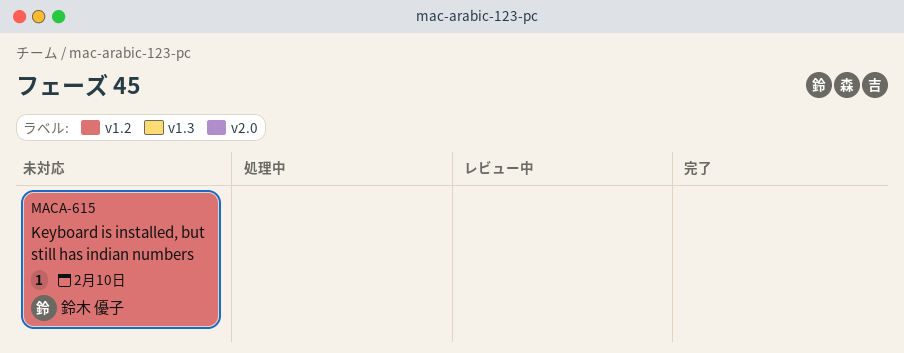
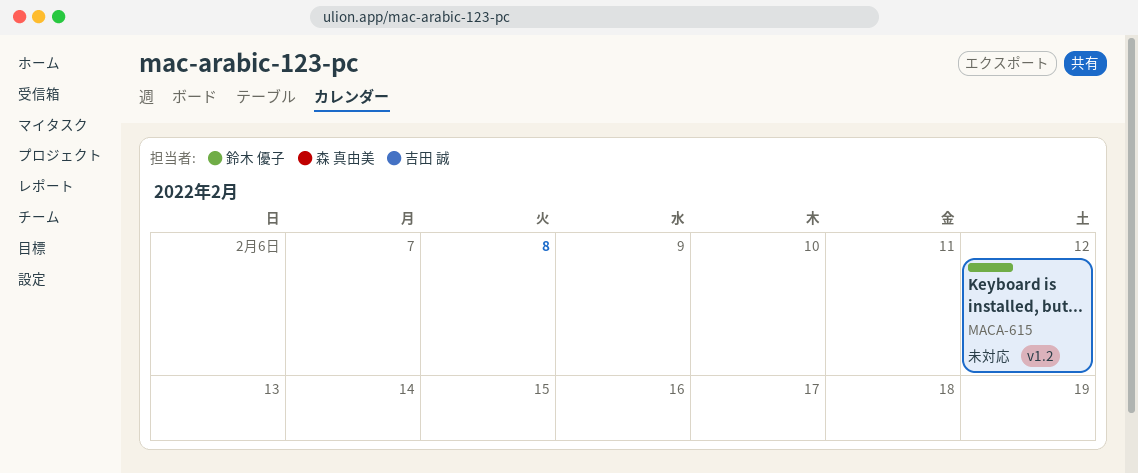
MACA-615, due: Feb 10 -> Feb 12

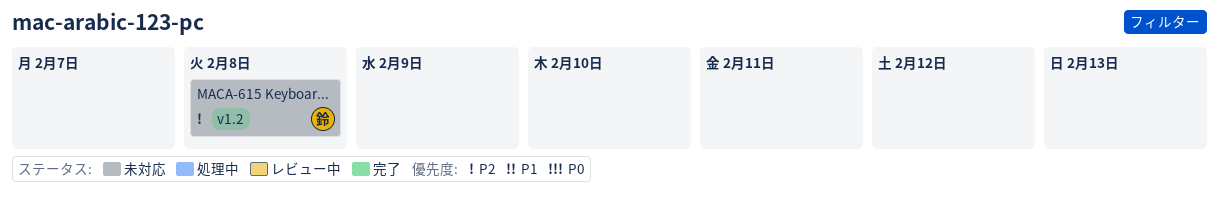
MACA-615, due: Feb 12 -> Feb 8

